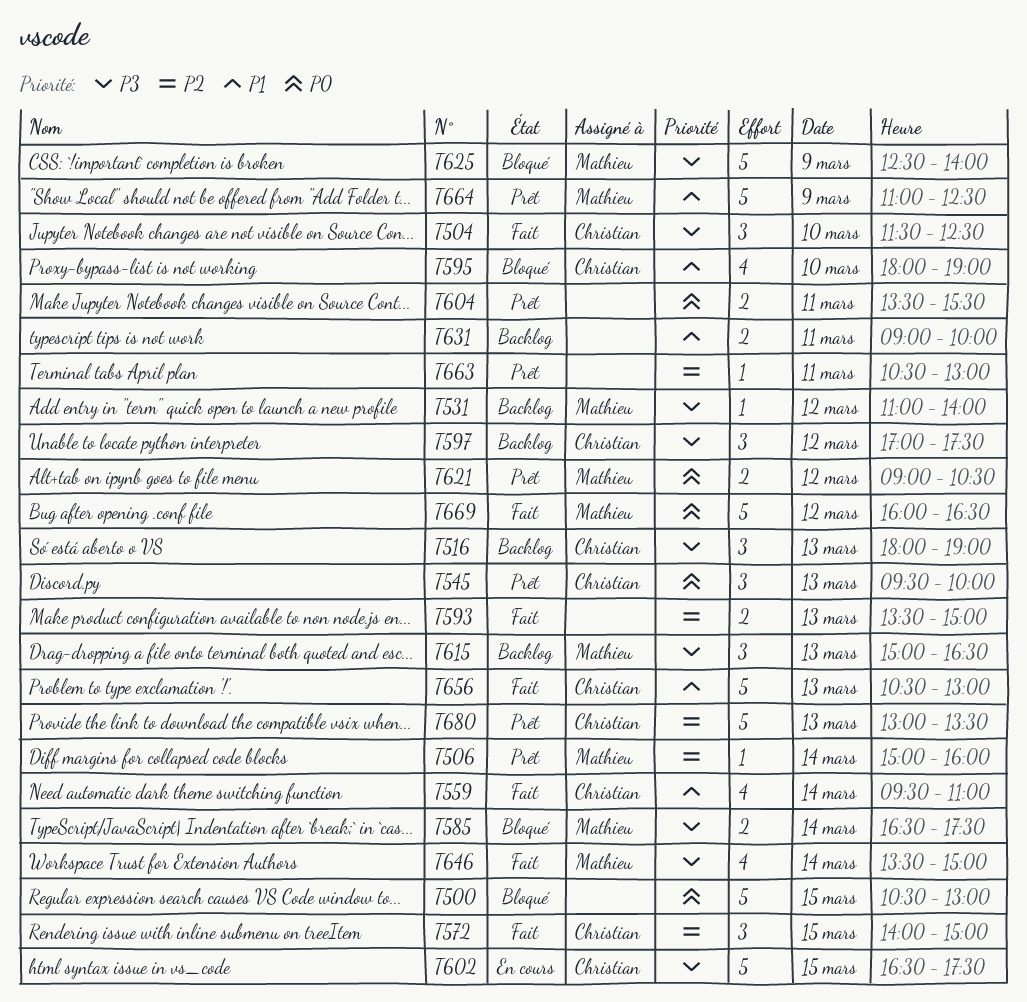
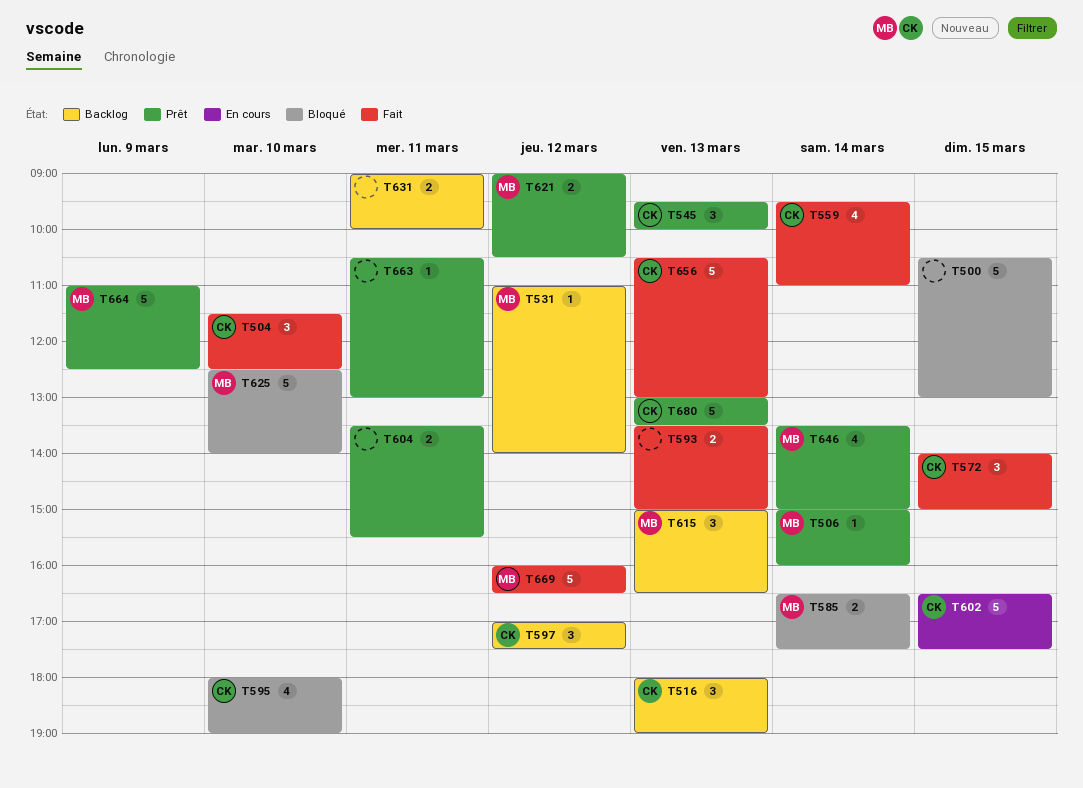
T625, day: Mar 9 -> Mar 10
T646, status: Fait -> Prêt

